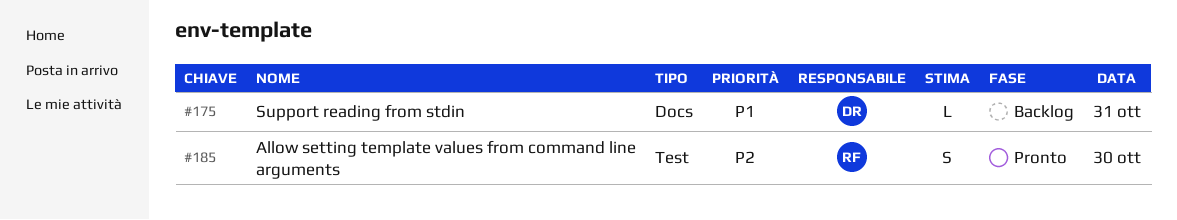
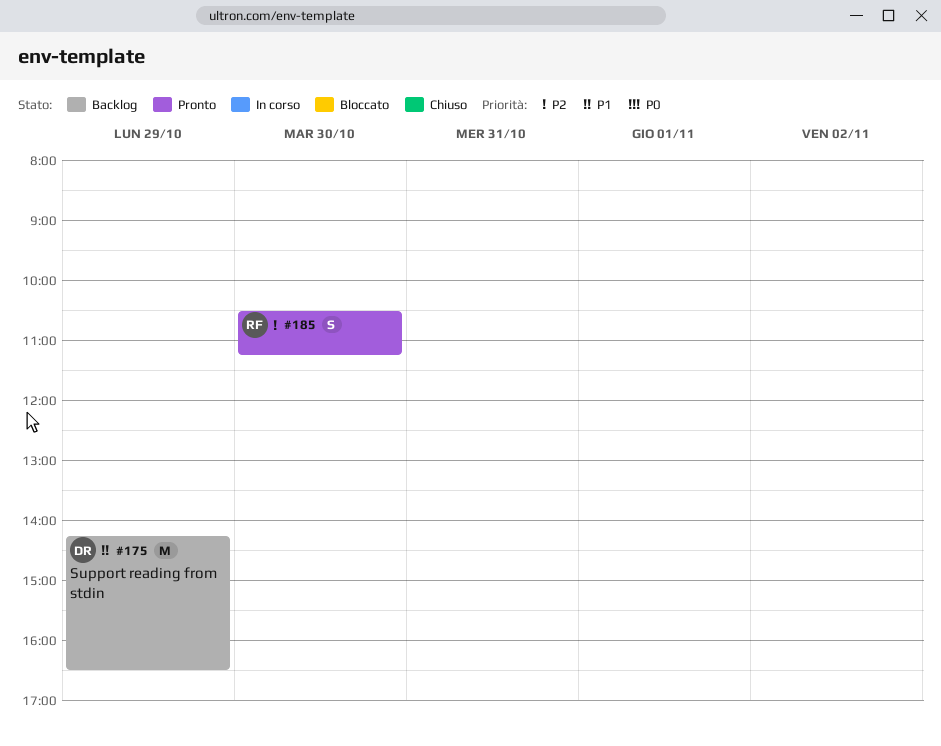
#175, estimate: L -> M
#175, day: Oct 31 -> Oct 29

